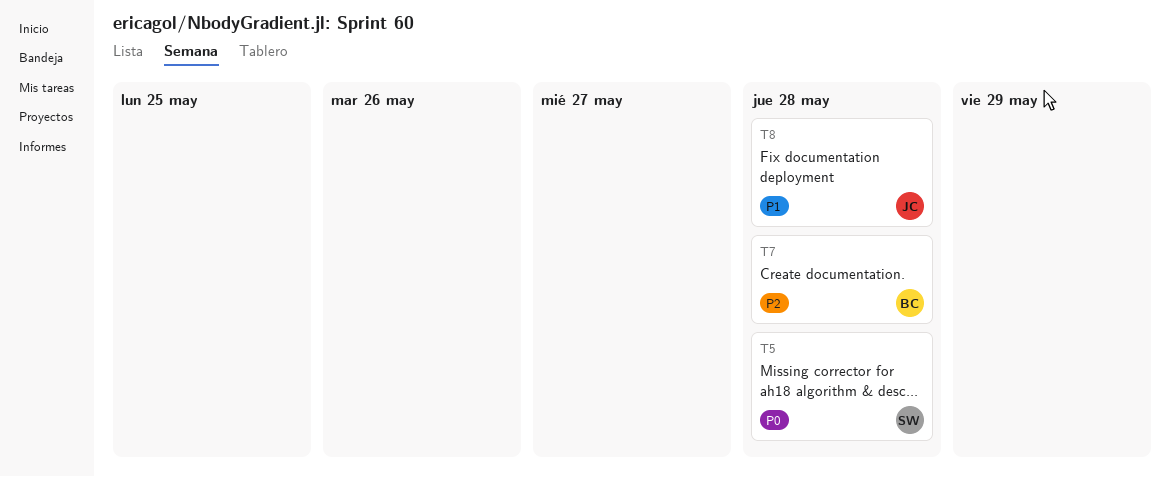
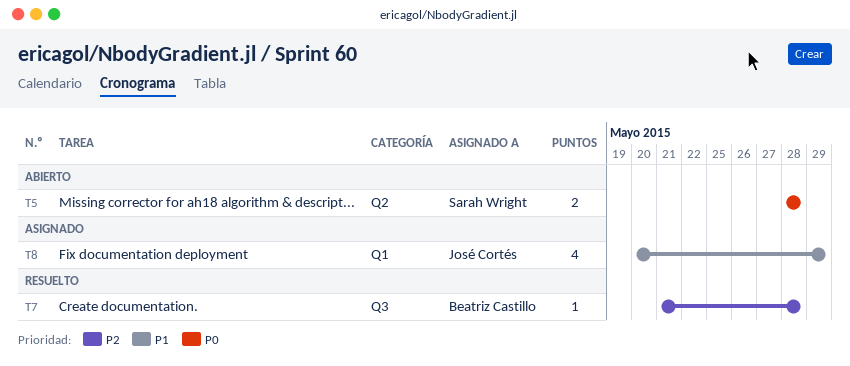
T8, due: May 28 -> May 29

